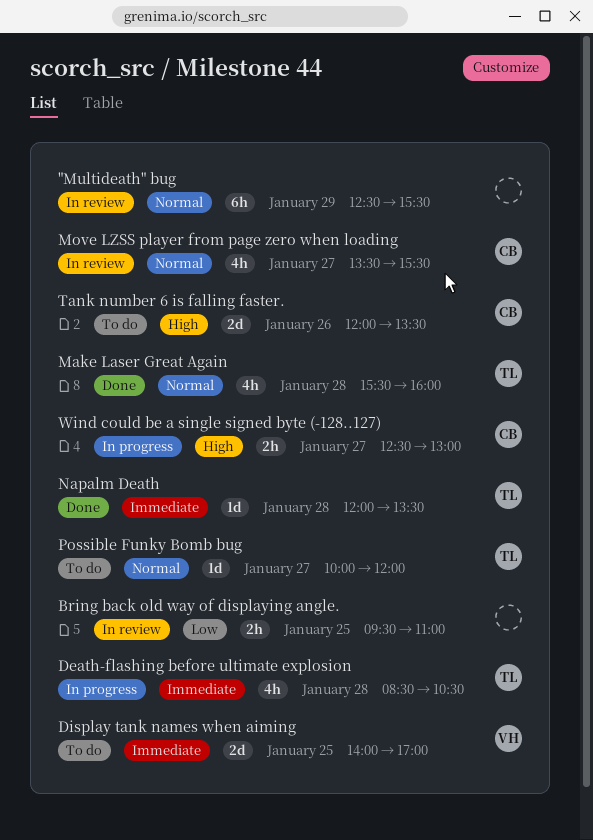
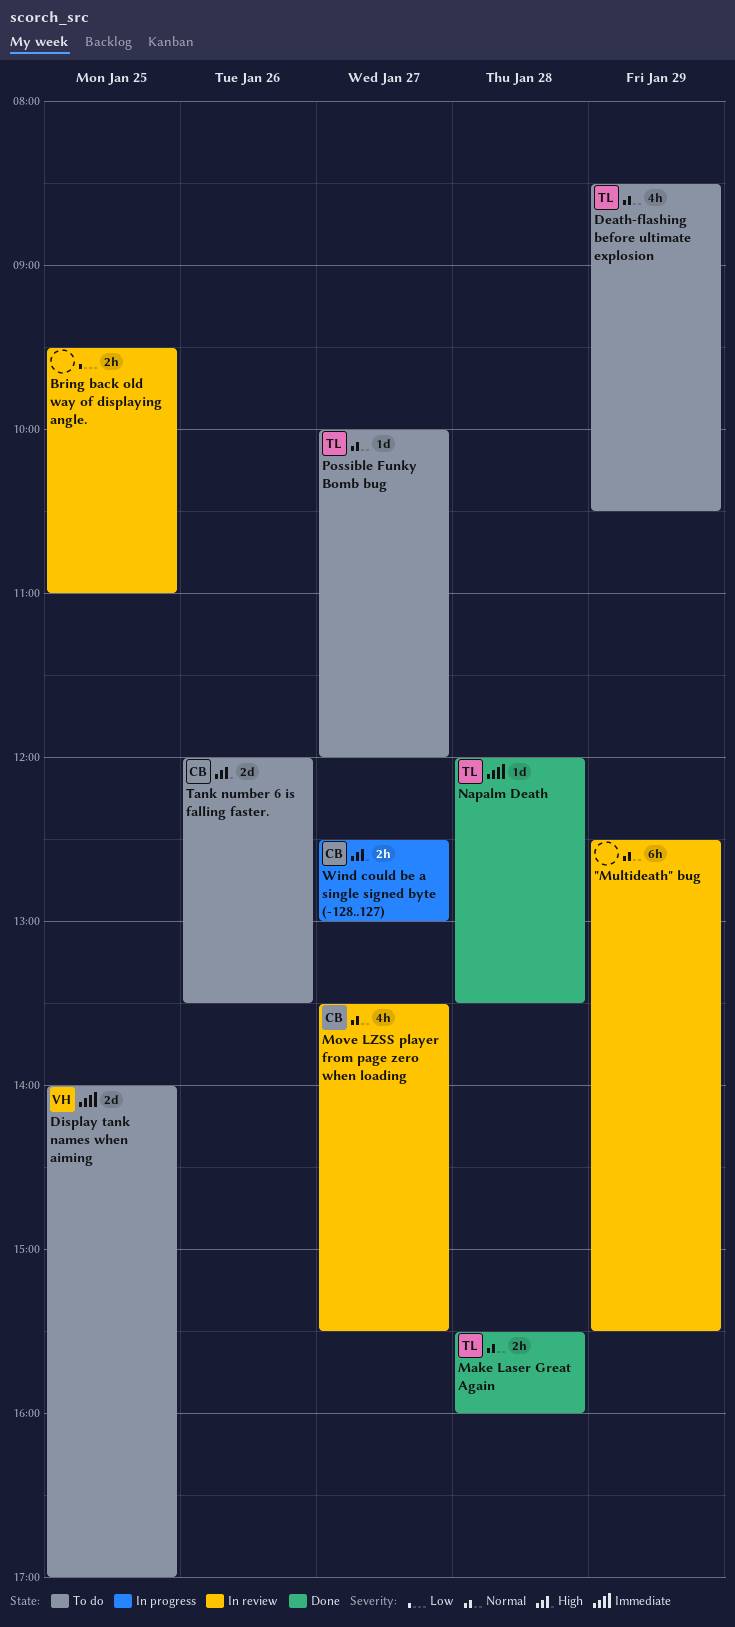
Death-flashing before ultimate explosion, status: In progress -> To do
Death-flashing before ultimate explosion, priority: Immediate -> Normal
Death-flashing before ultimate explosion, day: Jan 28 -> Jan 29
Make Laser Great Again, estimate: 4h -> 2h

